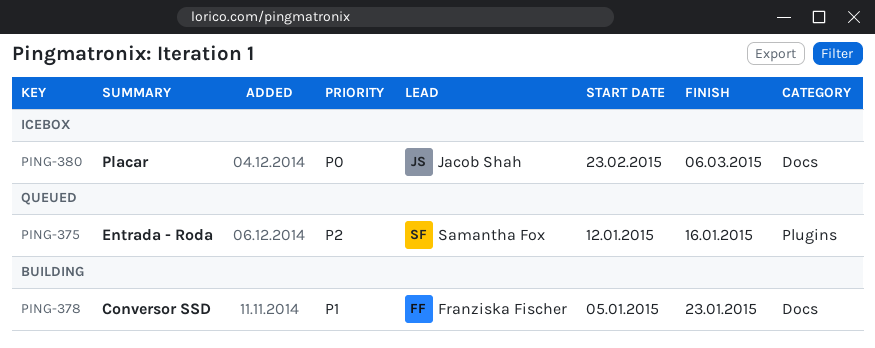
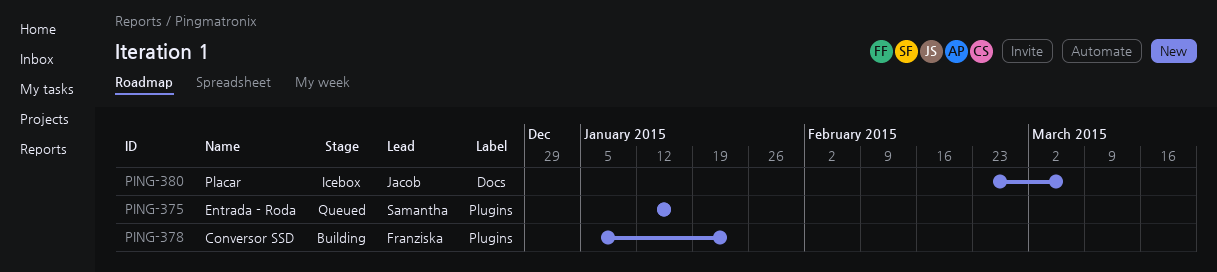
PING-378, label: Docs -> Plugins

